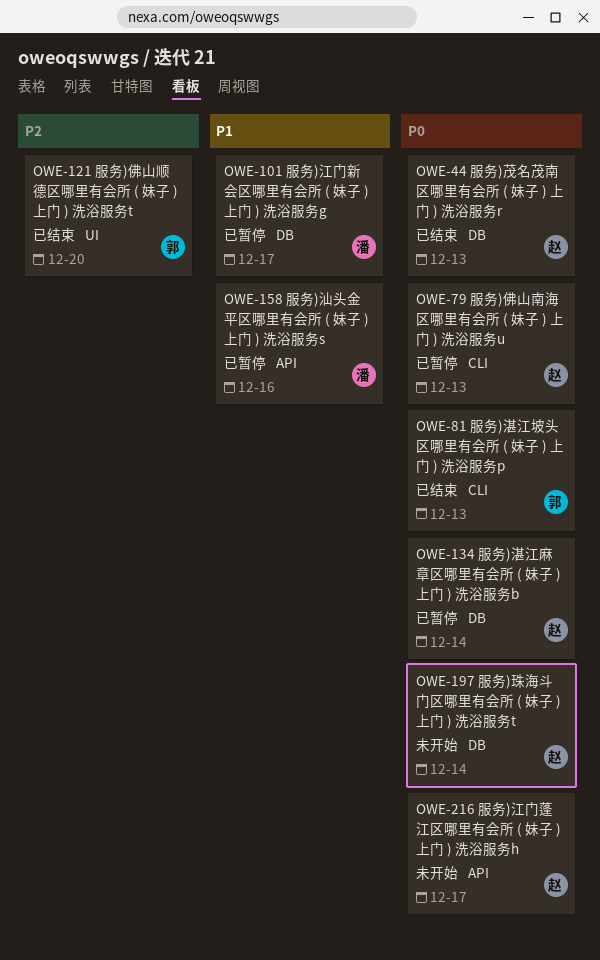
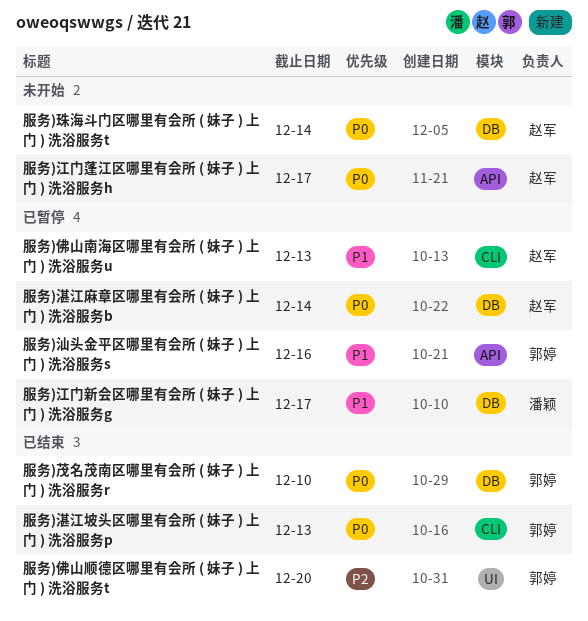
服务)佛山南海区哪里有会所 ( 妹子 ) 上门 ) 洗浴服务u, priority: P0 -> P1
服务)汕头金平区哪里有会所 ( 妹子 ) 上门 ) 洗浴服务s, owner: 潘颖 -> 郭婷
服务)茂名茂南区哪里有会所 ( 妹子 ) 上门 ) 洗浴服务r, owner: 赵军 -> 郭婷
服务)茂名茂南区哪里有会所 ( 妹子 ) 上门 ) 洗浴服务r, due: Dec 13 -> Dec 10

